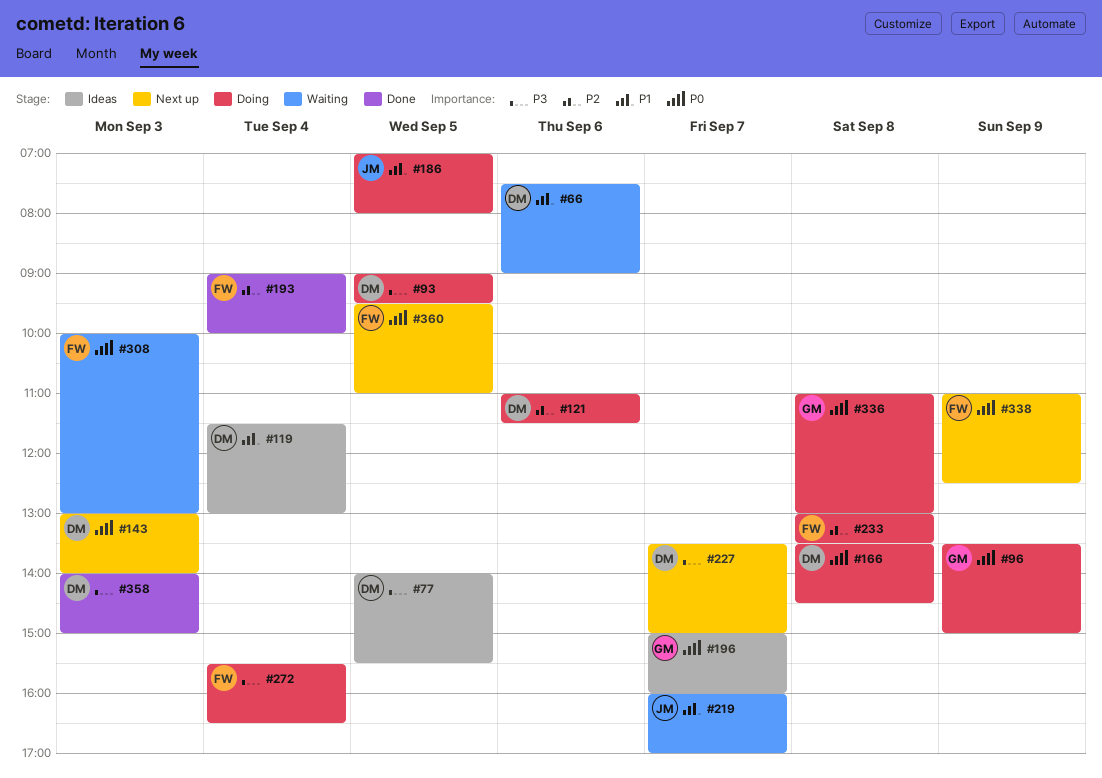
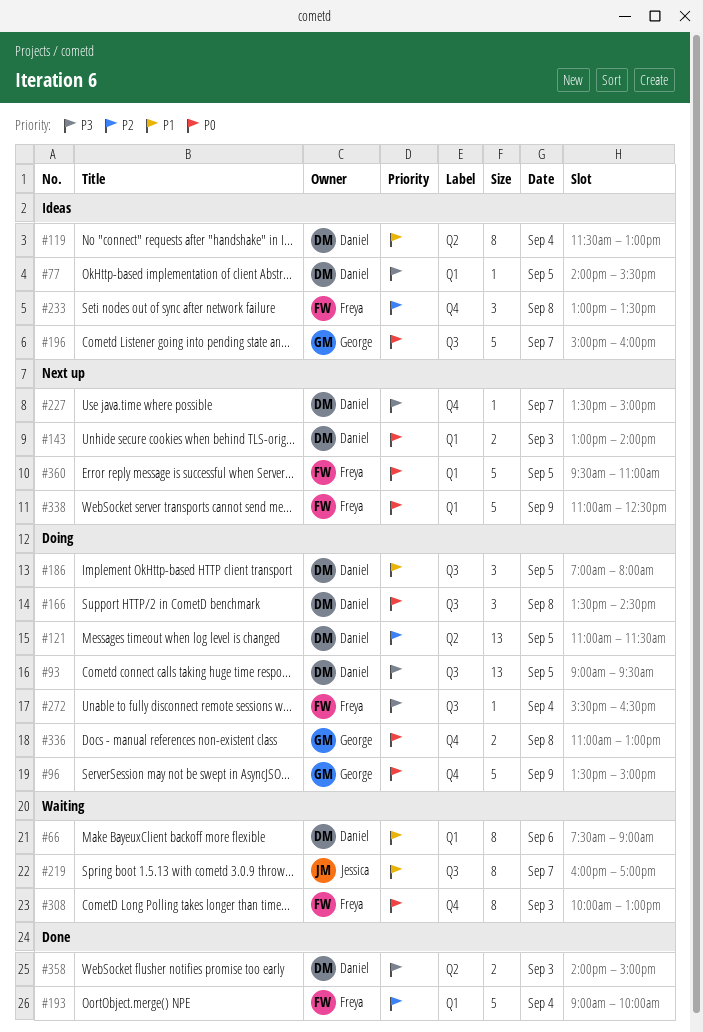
#121, day: Sep 6 -> Sep 5
#186, owner: Jessica -> Daniel
#233, status: Doing -> Ideas

